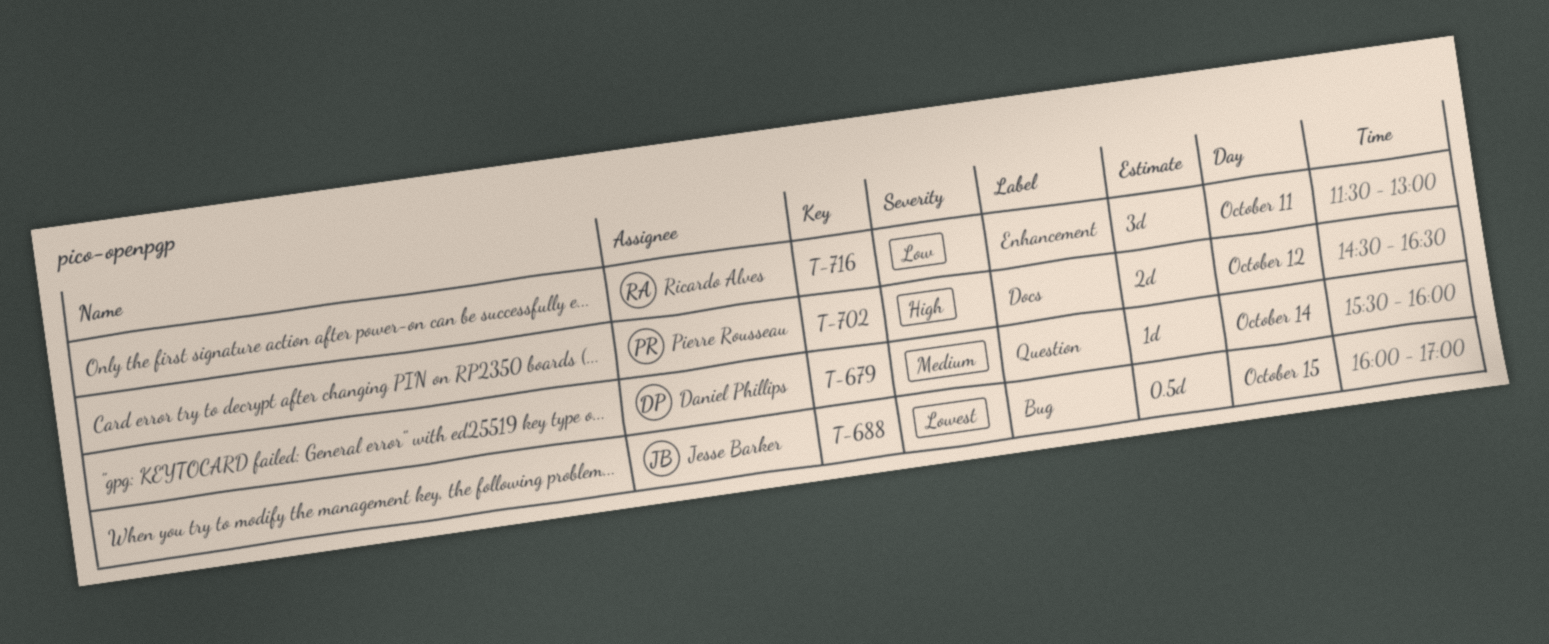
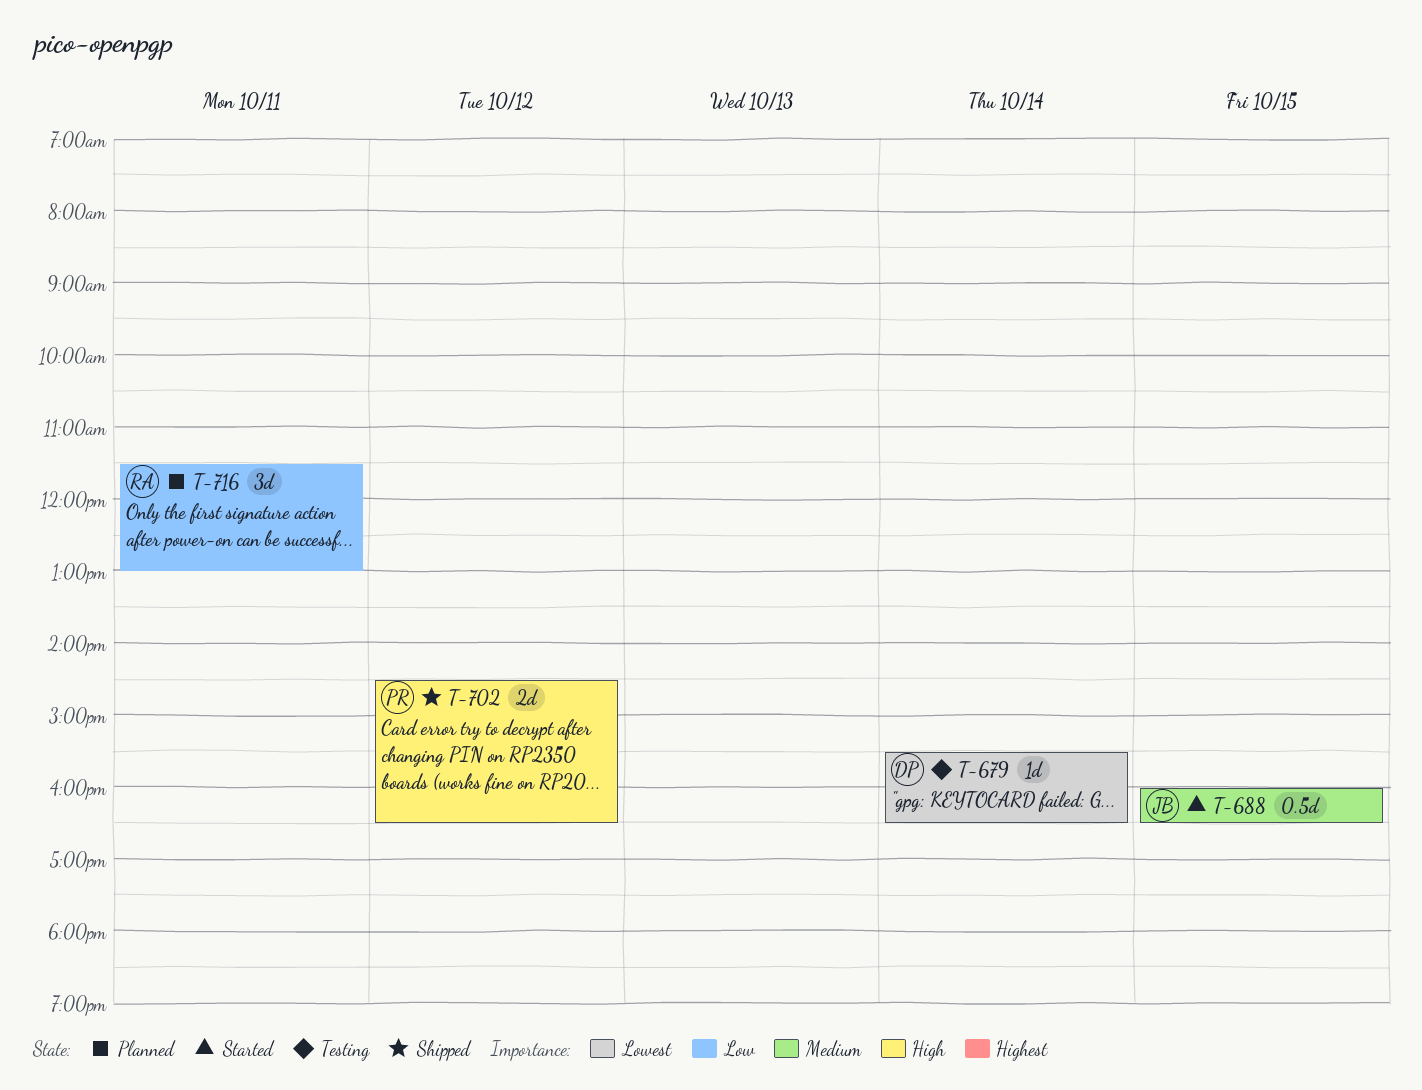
T-679, priority: Medium -> Lowest
T-679, ends: 16:00 -> 16:30
T-688, priority: Lowest -> Medium
T-688, ends: 17:00 -> 16:30

